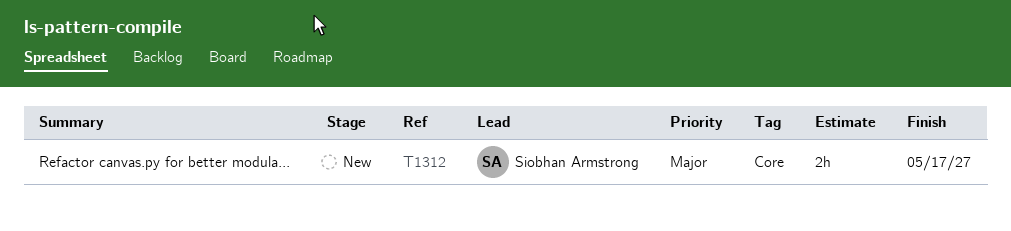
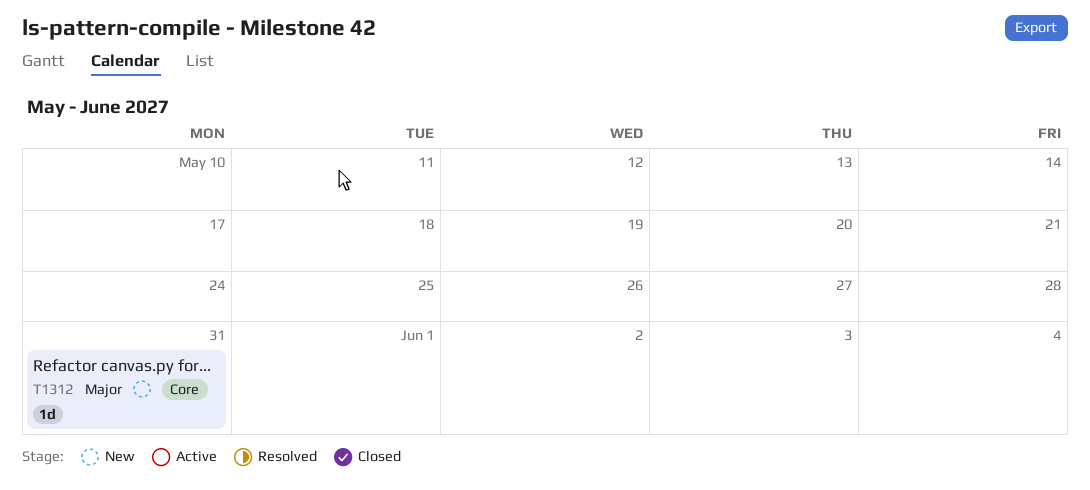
T1312, estimate: 2h -> 1d
T1312, due: May 17 -> May 31

